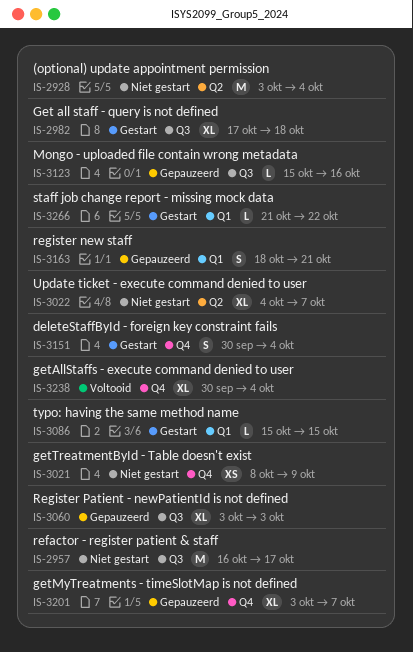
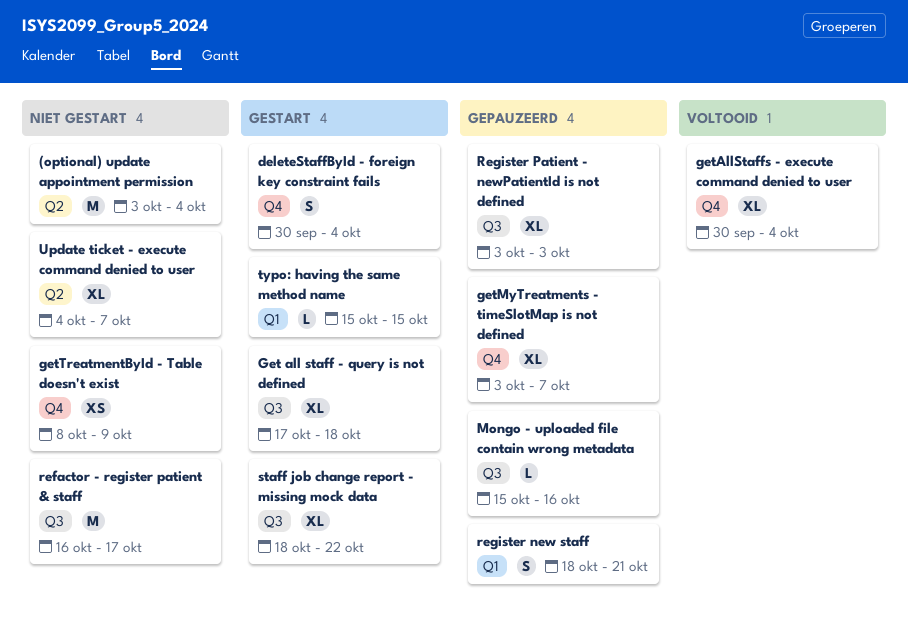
staff job change report - missing mock data, label: Q1 -> Q3
staff job change report - missing mock data, estimate: L -> XL
staff job change report - missing mock data, start: Oct 21 -> Oct 18

